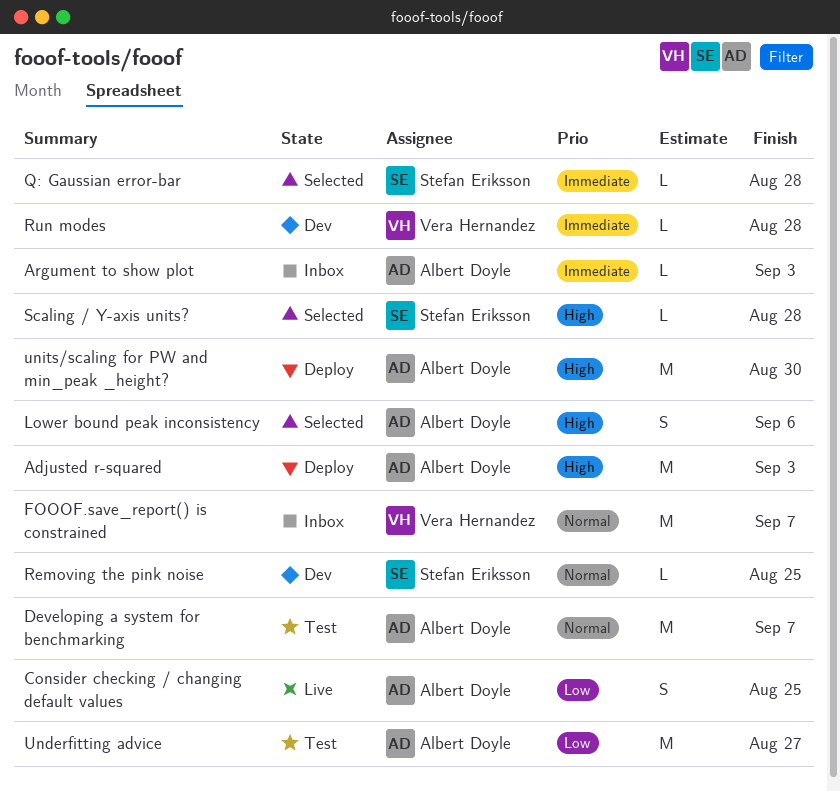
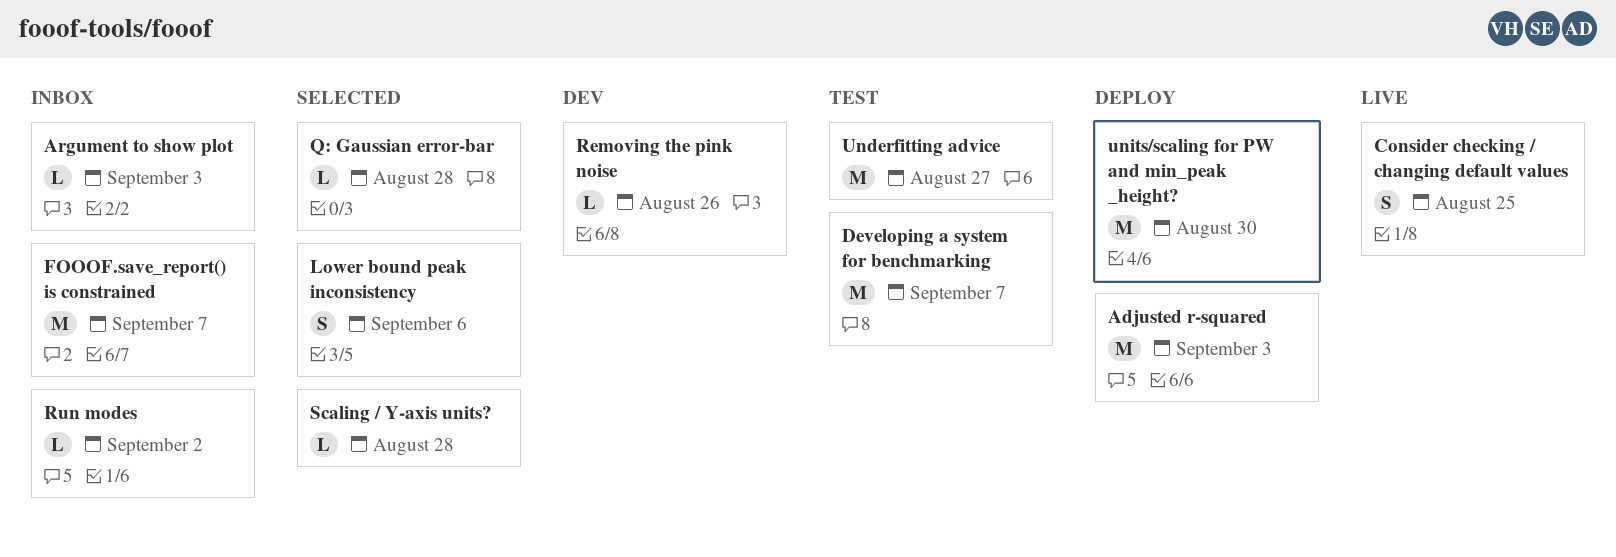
Removing the pink noise, due: Aug 25 -> Aug 26
Run modes, status: Dev -> Inbox
Run modes, due: Aug 28 -> Sep 2

